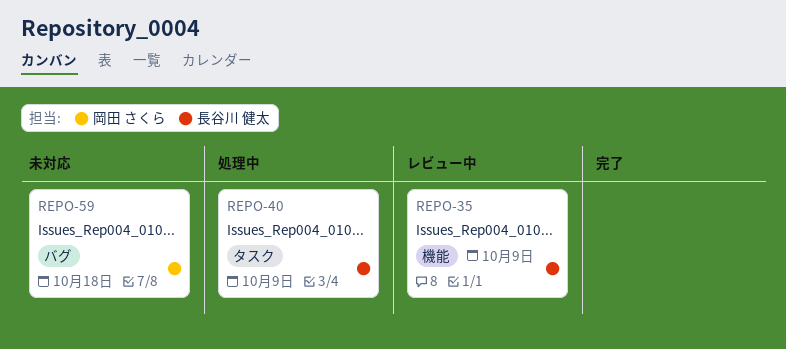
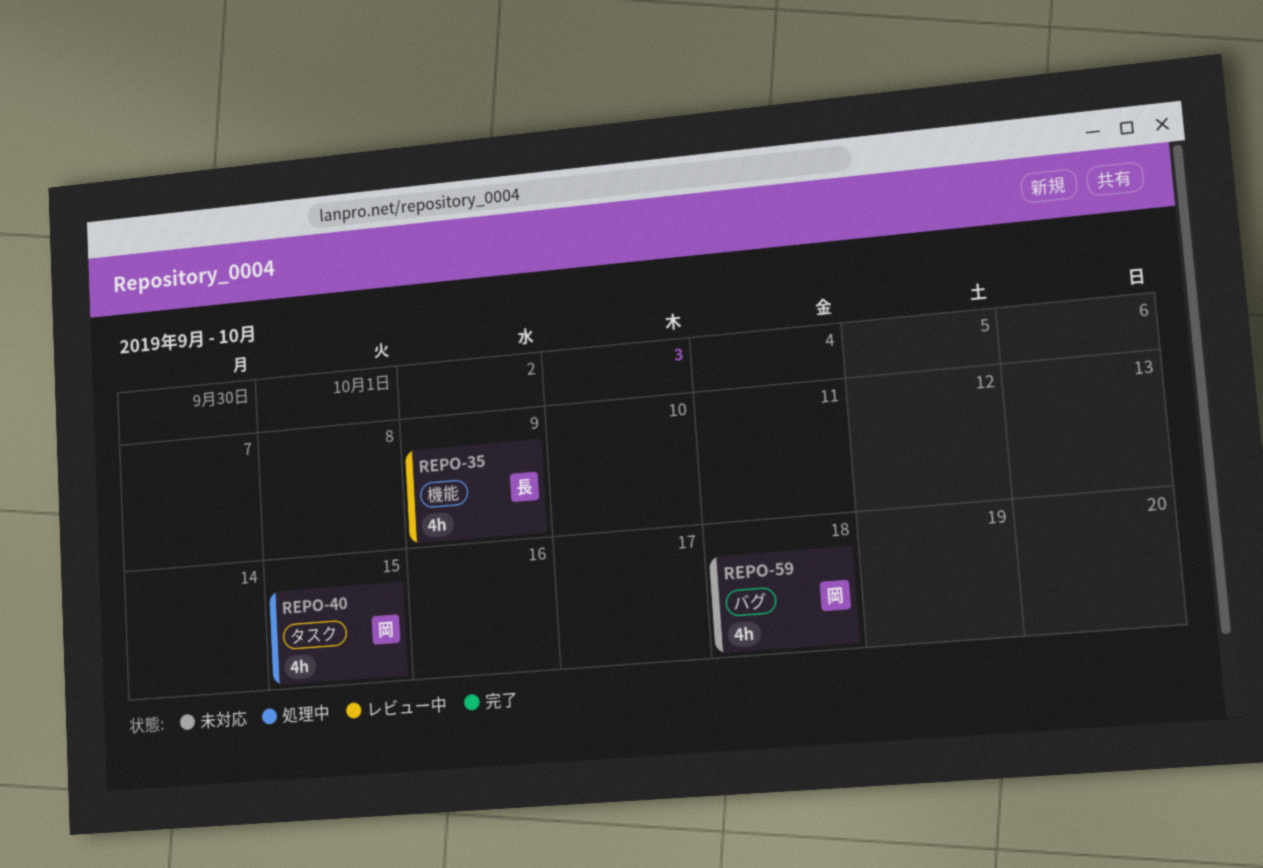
REPO-40, owner: 長谷川 健太 -> 岡田 さくら
REPO-40, due: Oct 9 -> Oct 15

